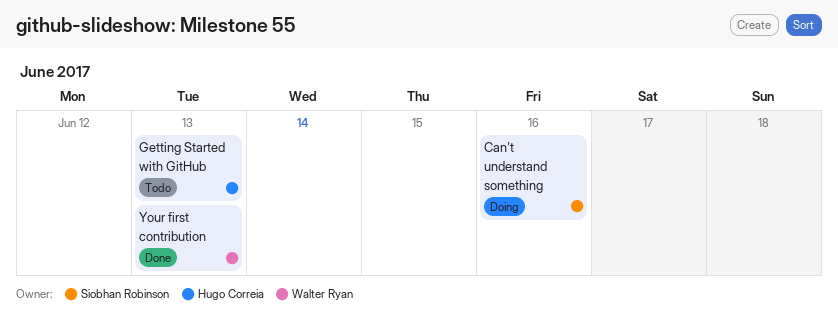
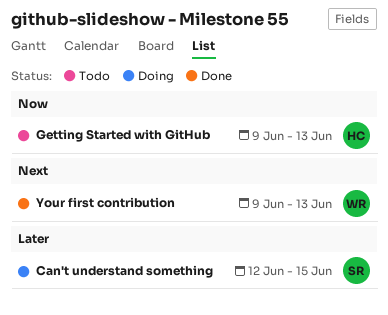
Can't understand something, due: Jun 16 -> Jun 15

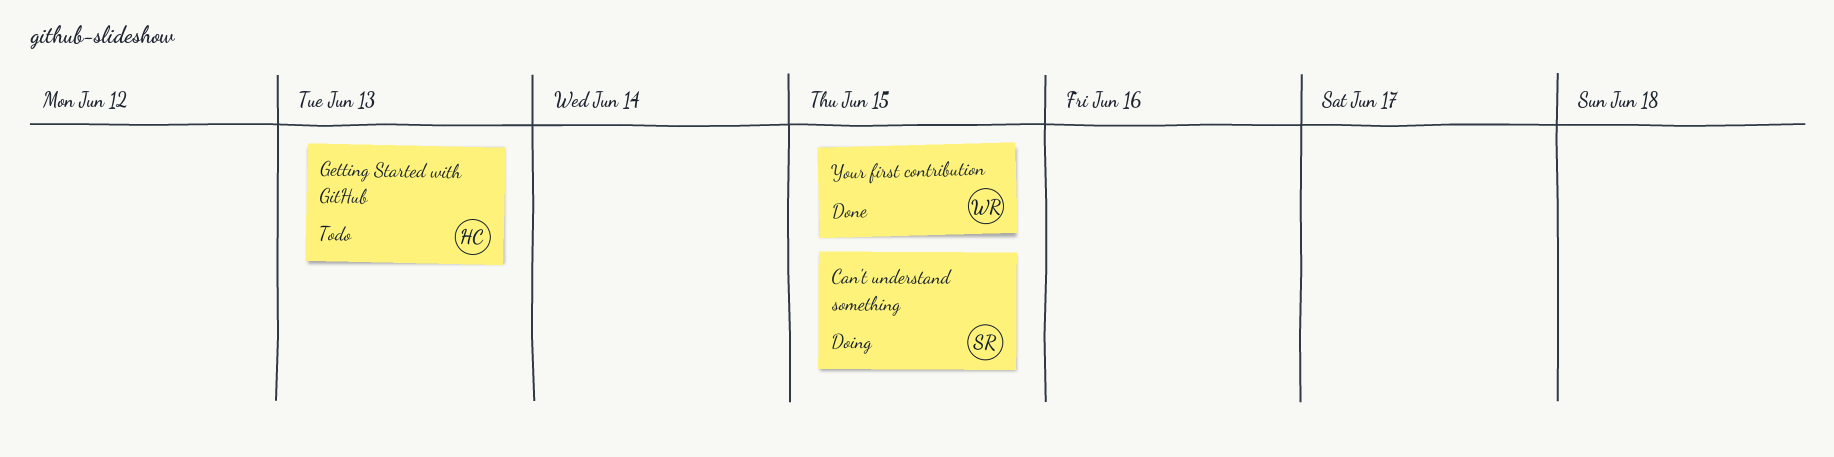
Your first contribution, due: Jun 13 -> Jun 15

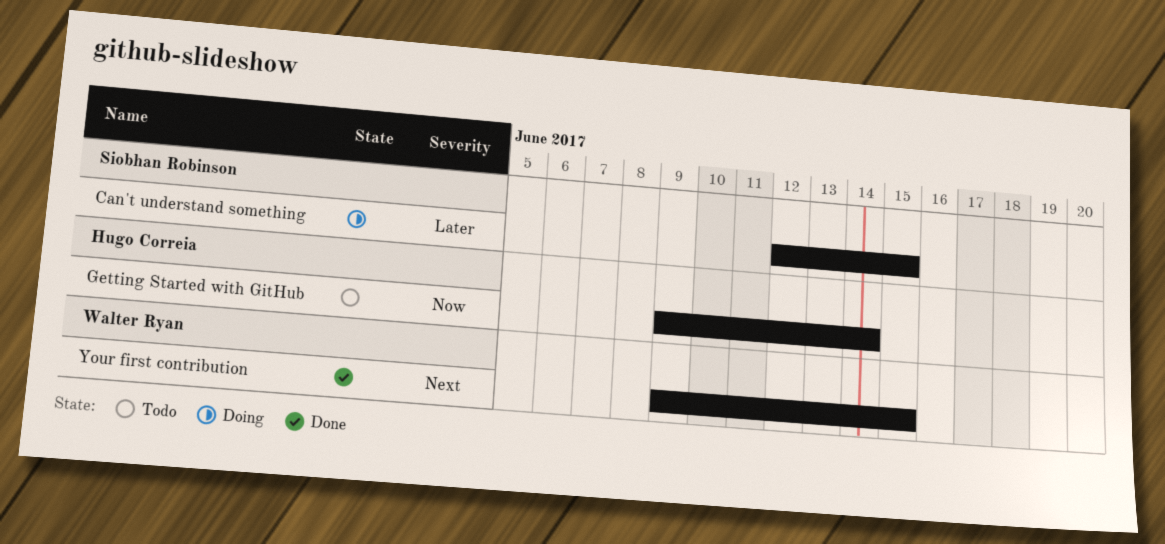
Getting Started with GitHub, due: Jun 13 -> Jun 14

